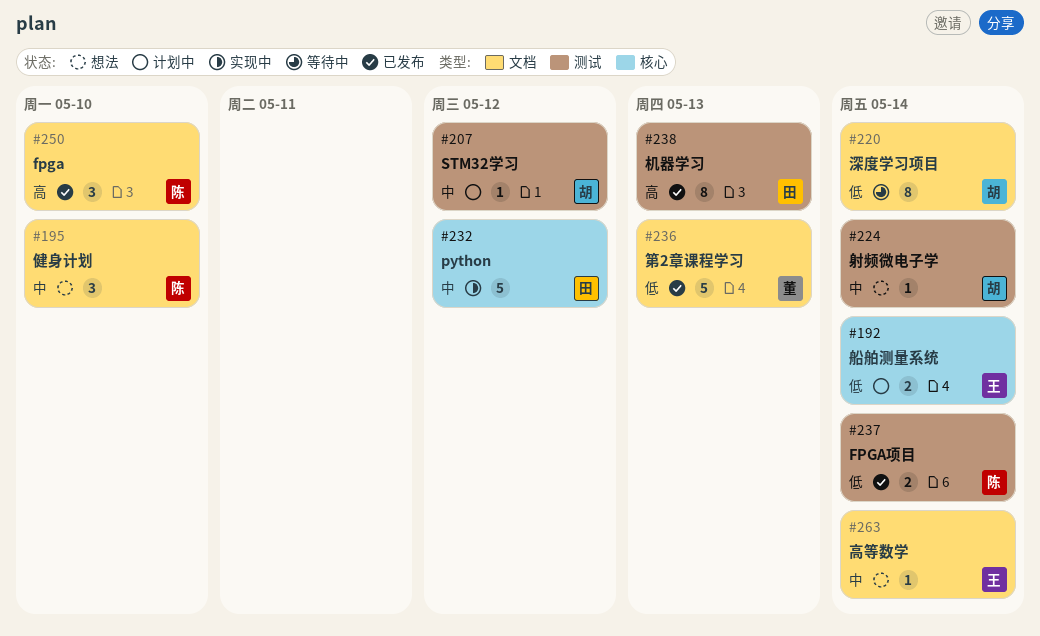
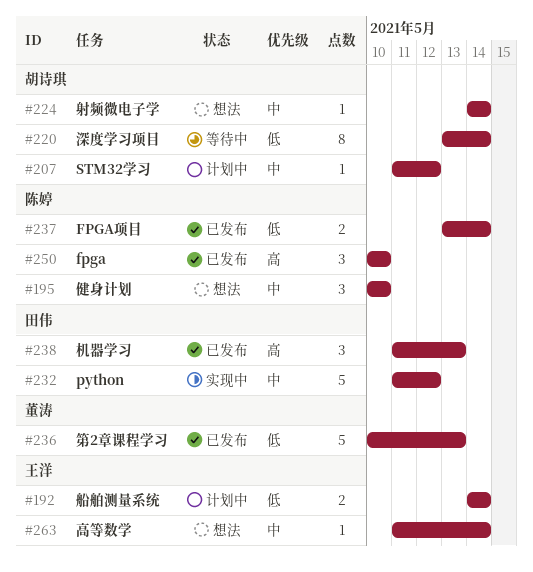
#238, estimate: 8 -> 3

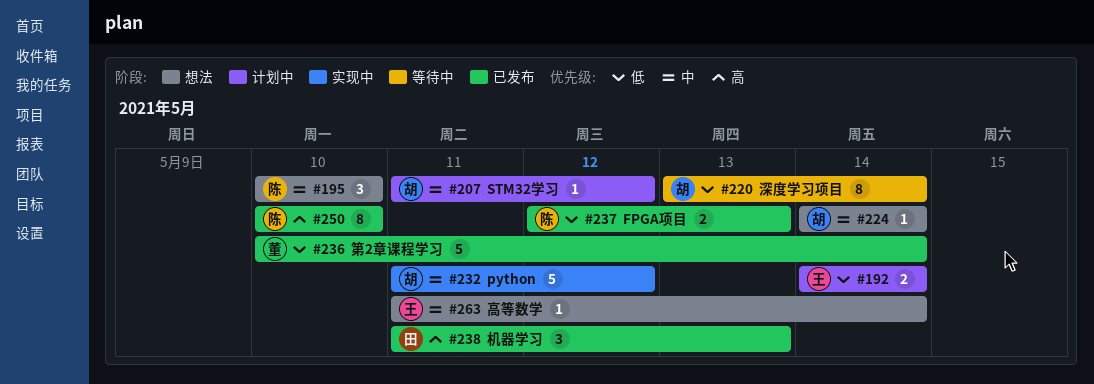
#232, owner: 田伟 -> 胡诗琪
#236, due: May 13 -> May 14
#237, start: May 13 -> May 12
#237, due: May 14 -> May 13
#250, estimate: 3 -> 8

